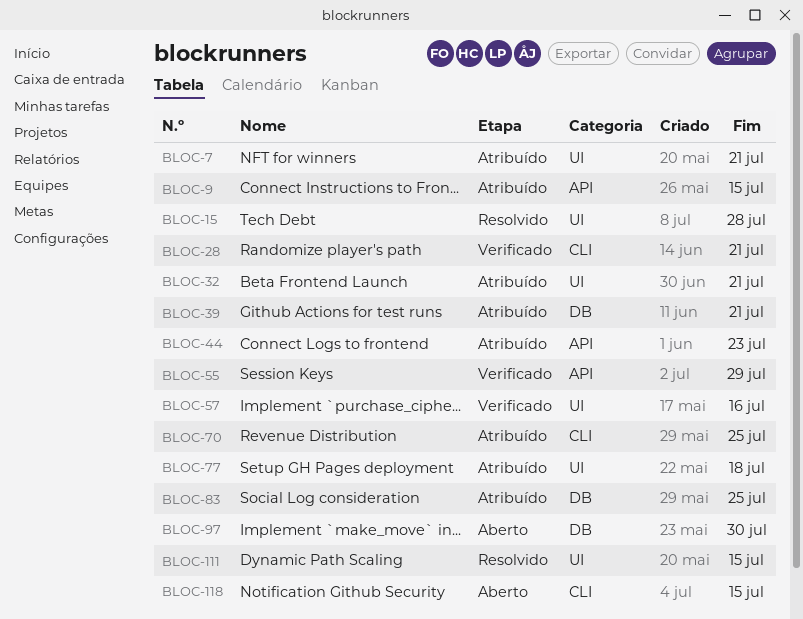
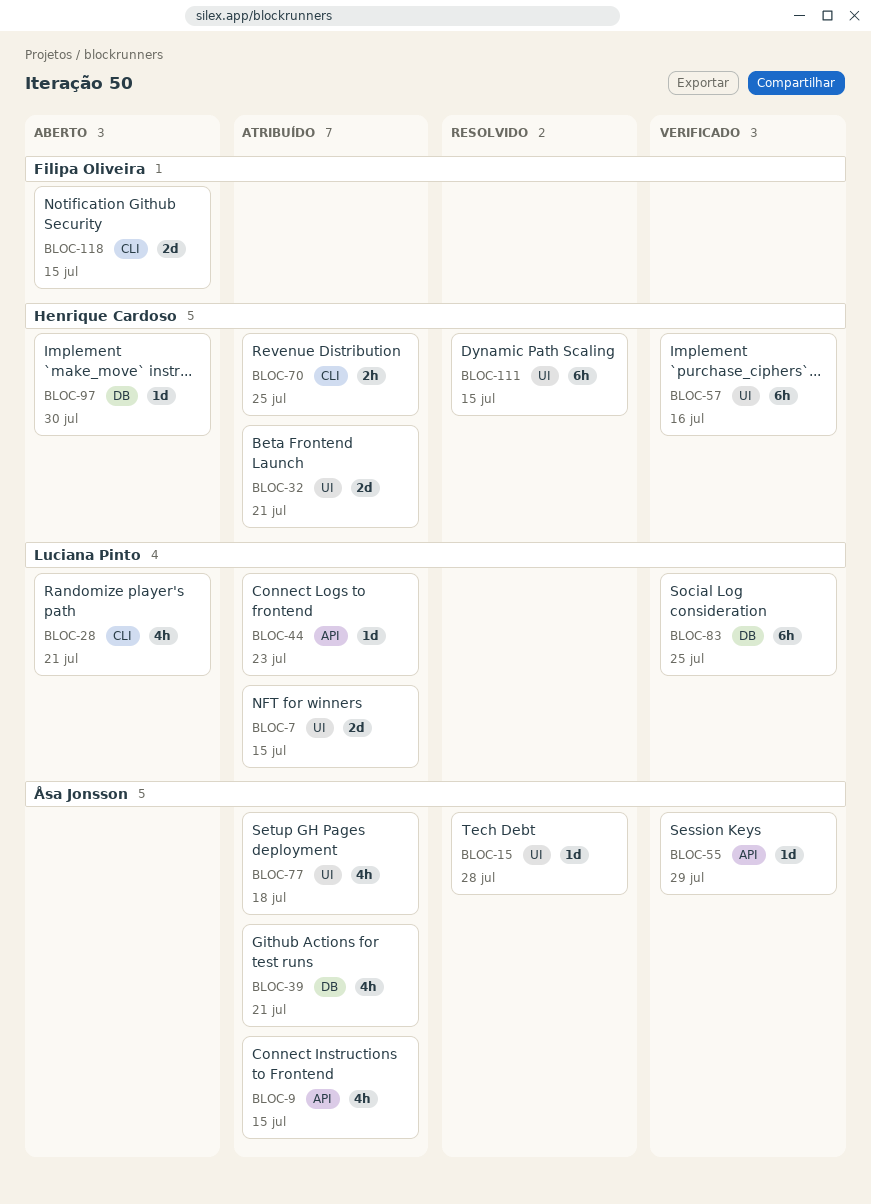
BLOC-7, due: Jul 21 -> Jul 15
BLOC-28, status: Verificado -> Aberto
BLOC-83, status: Atribuído -> Verificado

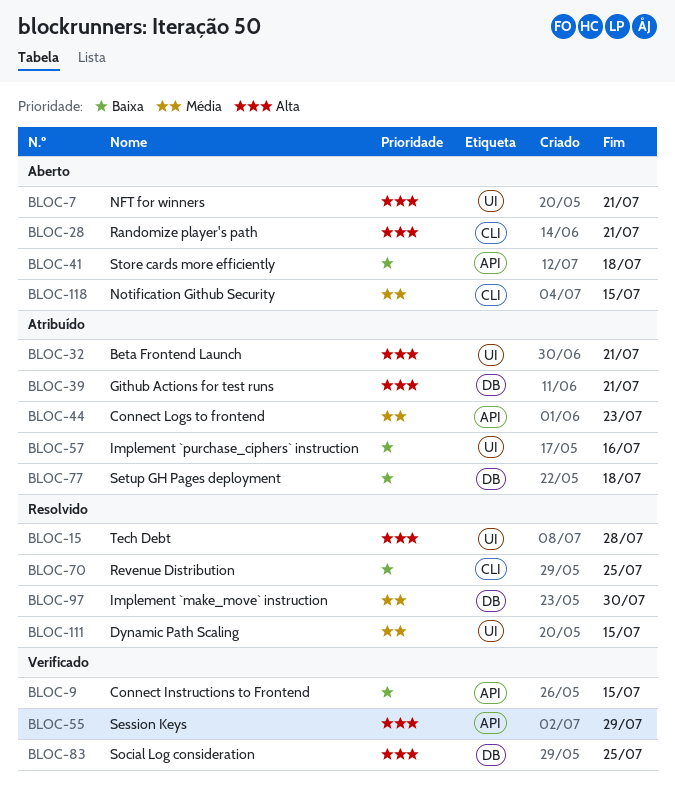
BLOC-7, status: Atribuído -> Aberto
BLOC-7, due: Jul 15 -> Jul 21
BLOC-9, status: Atribuído -> Verificado
BLOC-41: none -> present
BLOC-57, status: Verificado -> Atribuído
BLOC-70, status: Atribuído -> Resolvido
BLOC-77, label: UI -> DB
BLOC-97, status: Aberto -> Resolvido

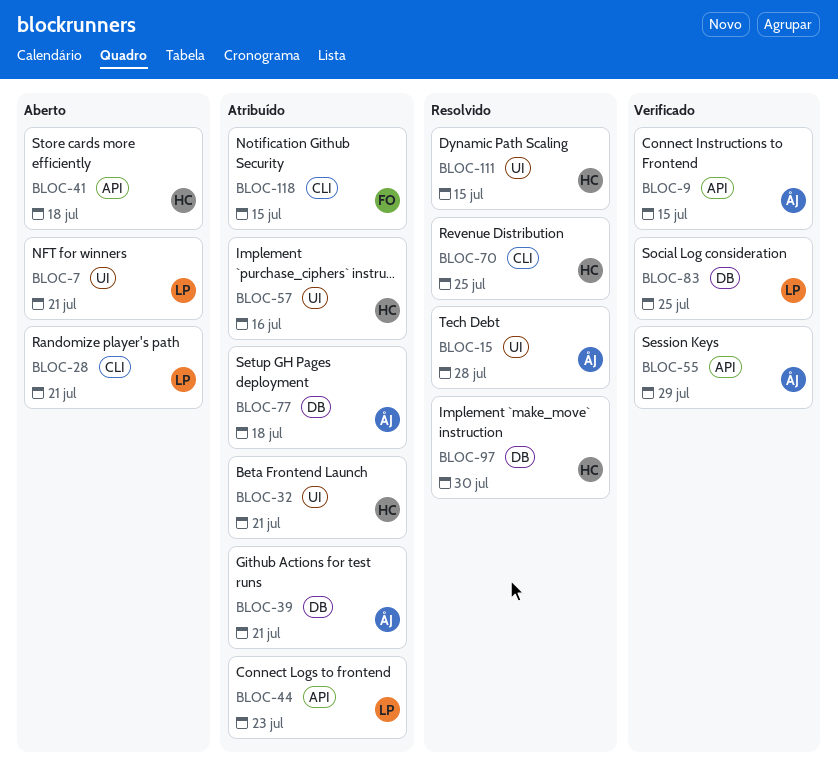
BLOC-118, status: Aberto -> Atribuído

